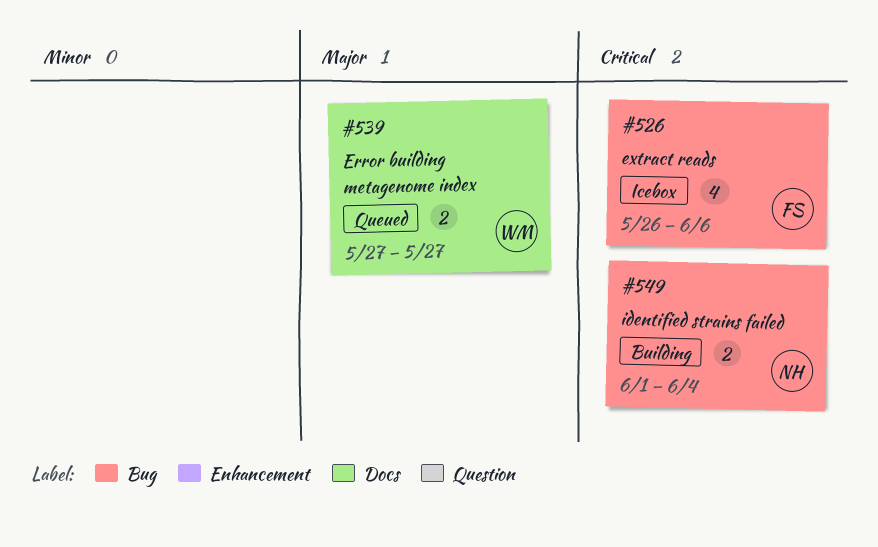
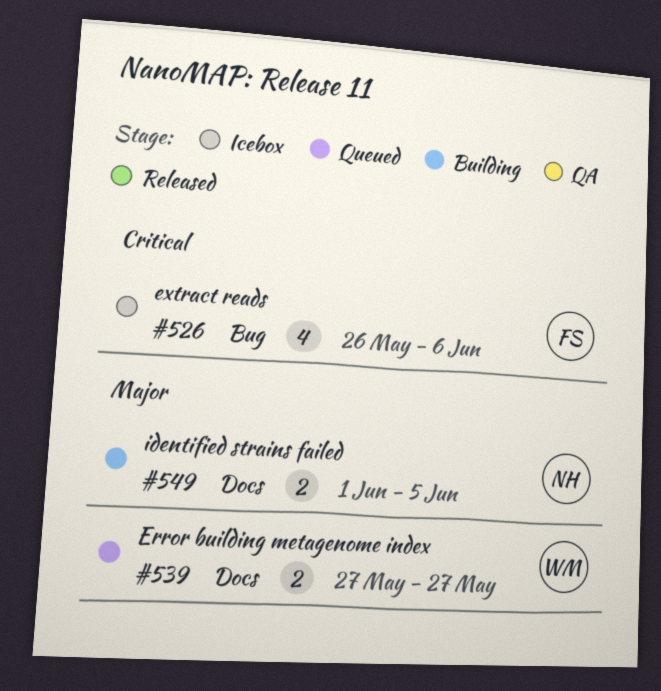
#549, priority: Critical -> Major
#549, label: Bug -> Docs
#549, due: Jun 4 -> Jun 5

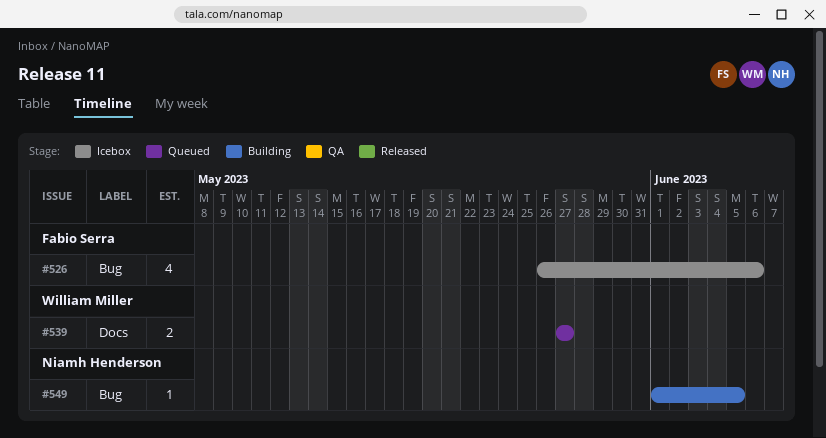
#549, label: Docs -> Bug
#549, estimate: 2 -> 1

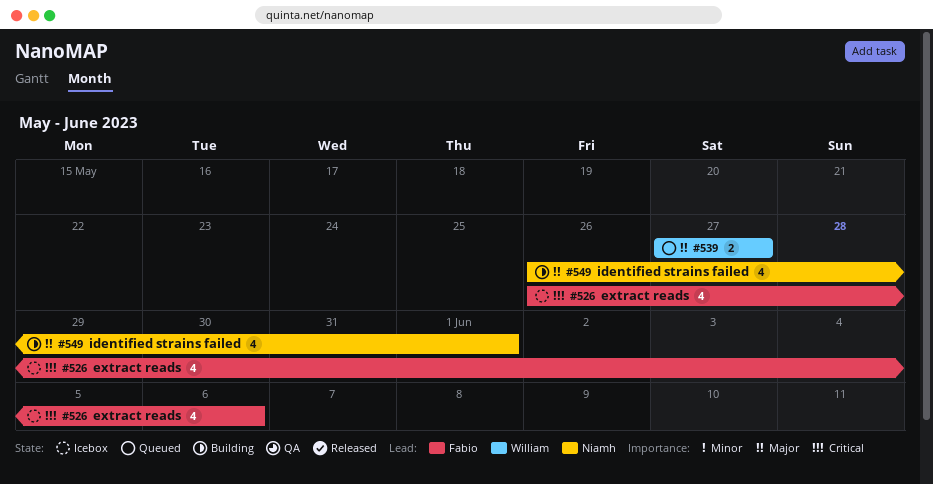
#549, estimate: 1 -> 4
#549, start: Jun 1 -> May 26
#549, due: Jun 5 -> Jun 1

